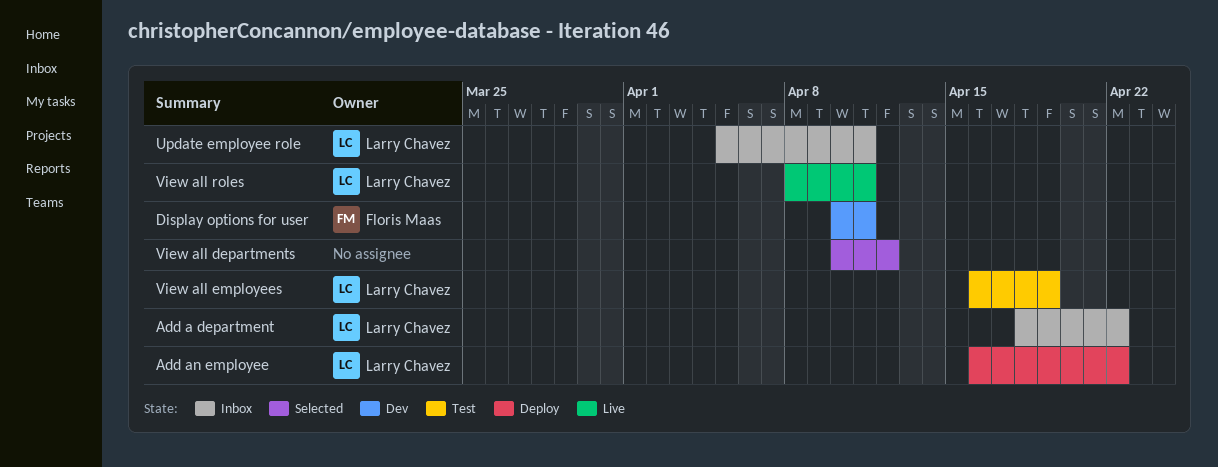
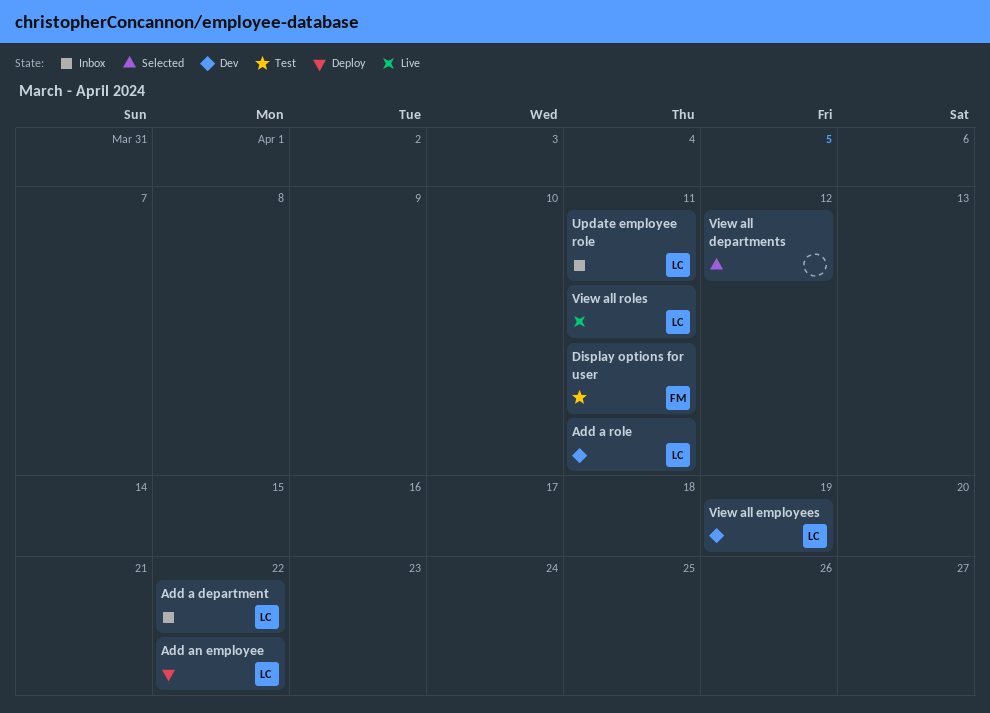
Add a role: none -> present
Display options for user, status: Dev -> Test
View all employees, status: Test -> Dev

